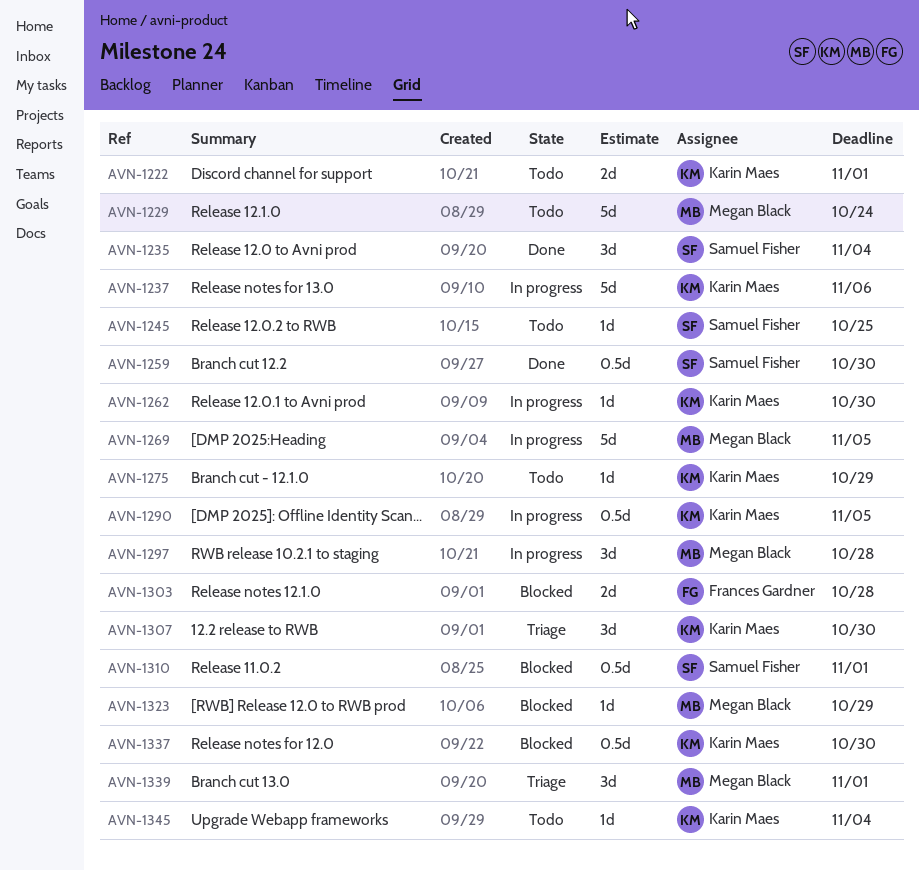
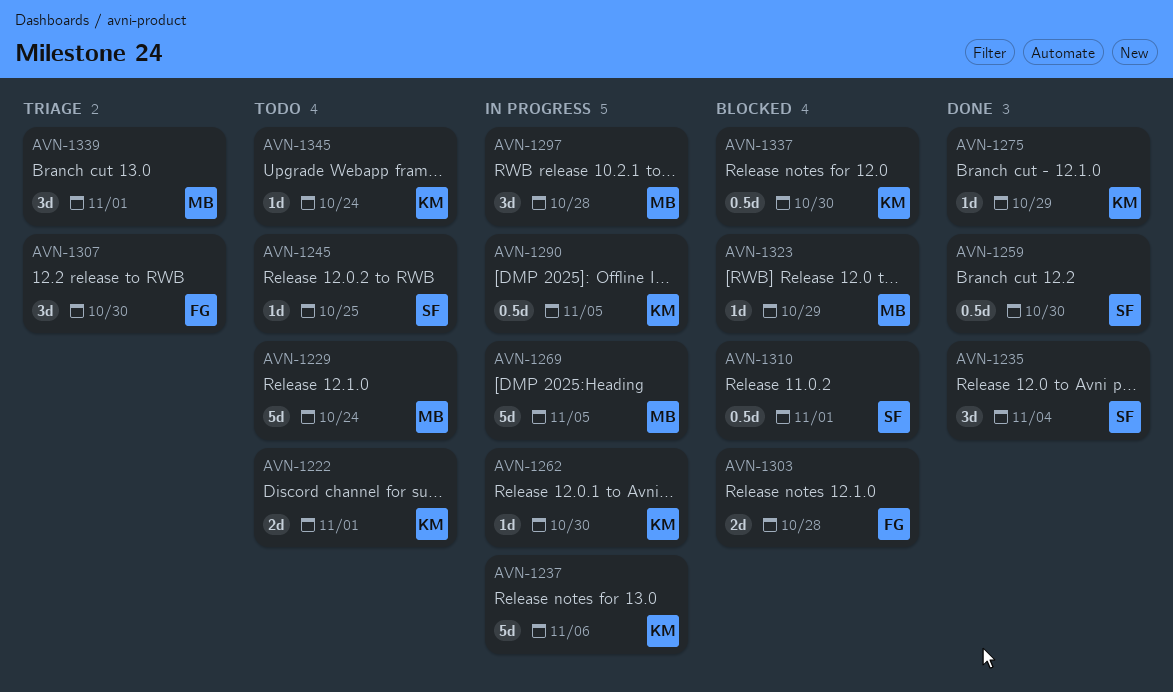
AVN-1275, status: Todo -> Done
AVN-1307, owner: Karin Maes -> Frances Gardner
AVN-1345, due: Nov 4 -> Oct 24

